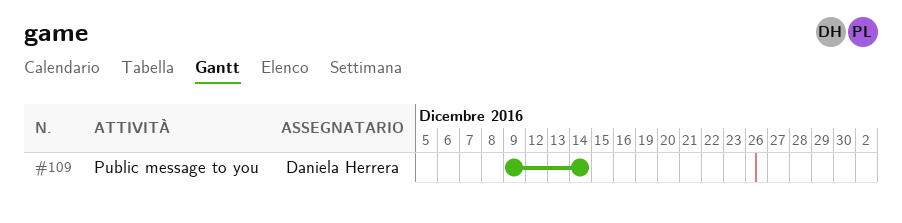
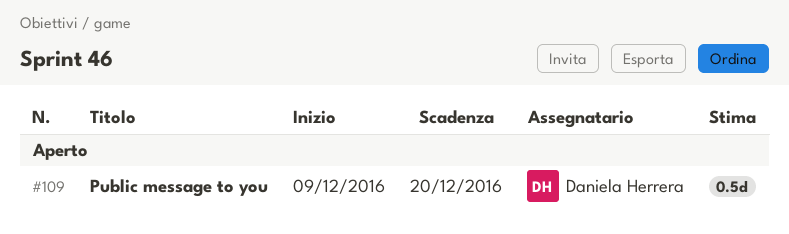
#109, due: Dec 14 -> Dec 20

